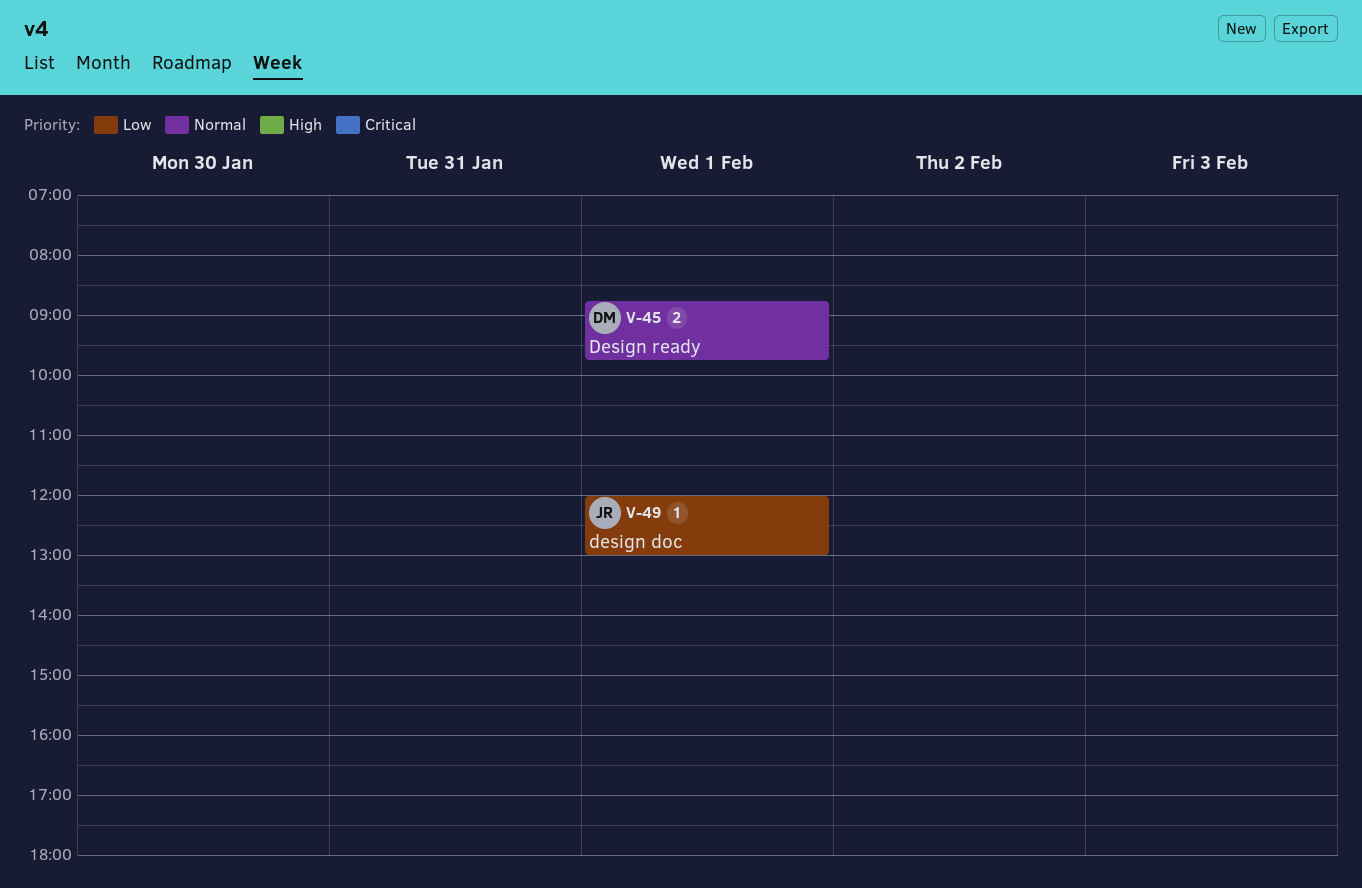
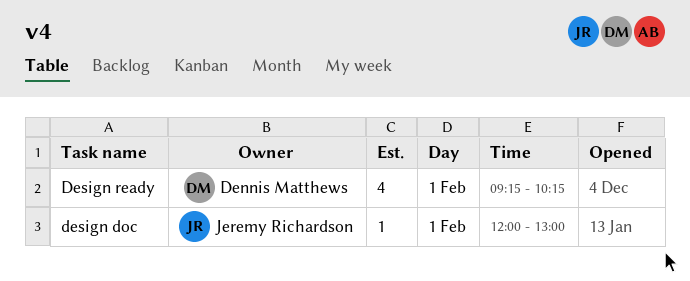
Design ready, estimate: 2 -> 4
Design ready, begins: 08:45 -> 09:15
Design ready, ends: 09:45 -> 10:15

